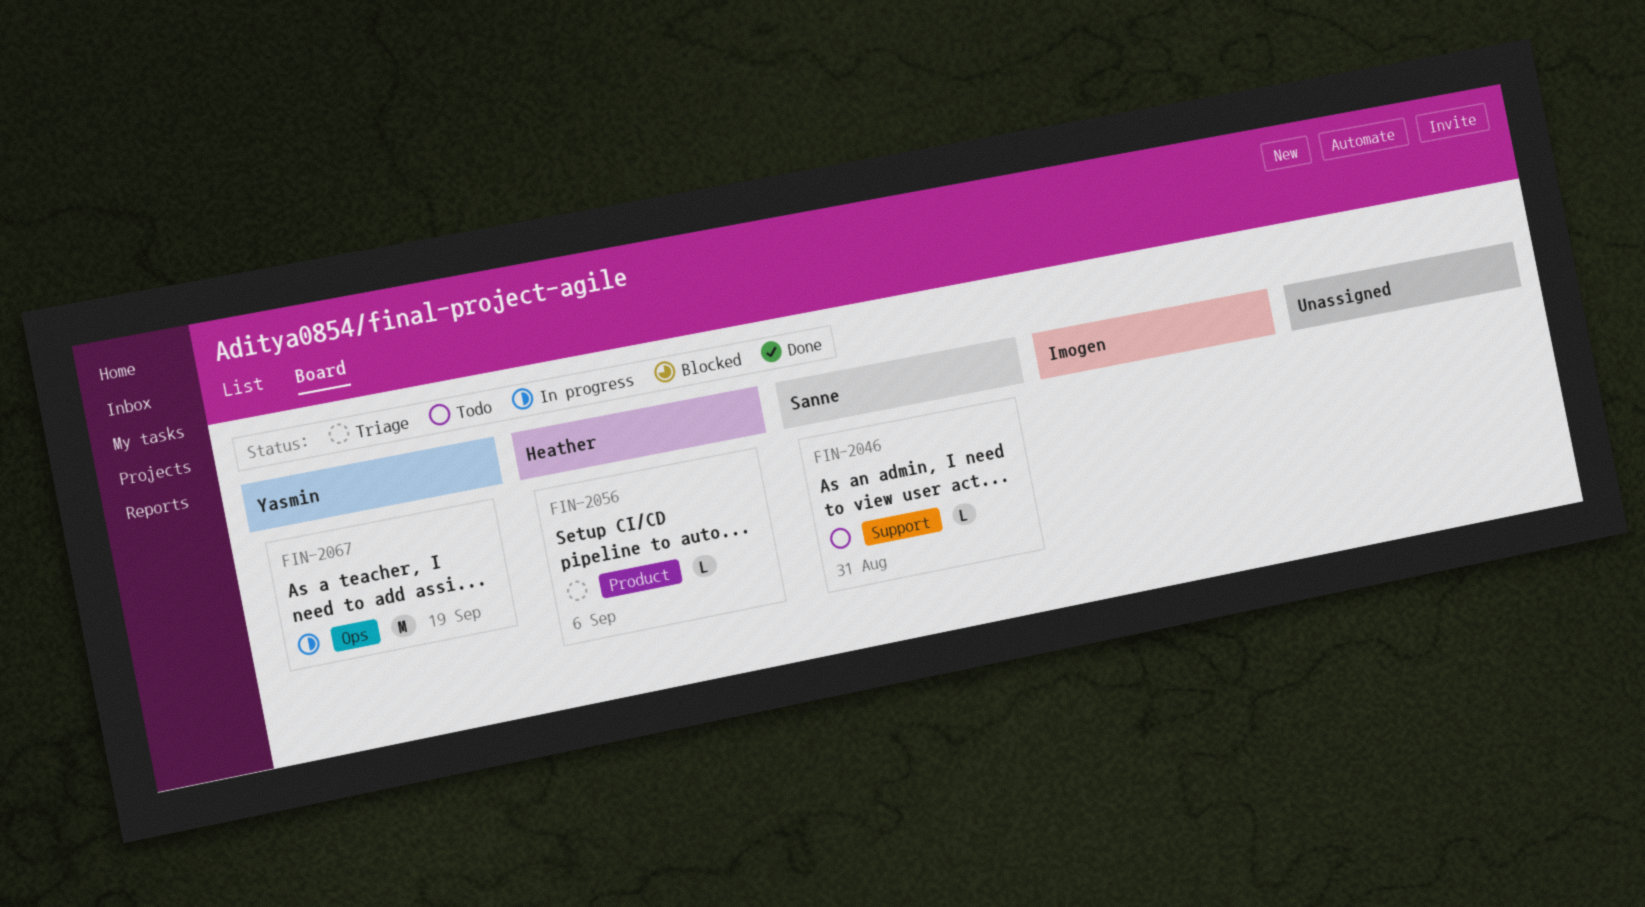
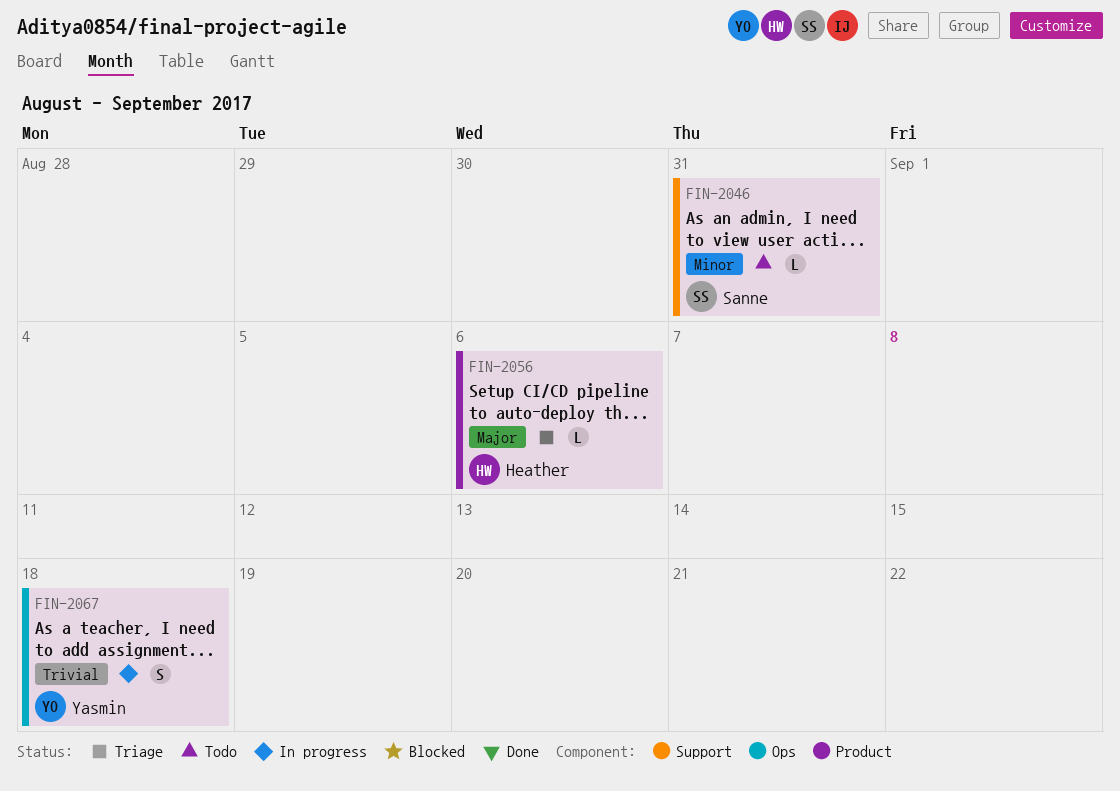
FIN-2067, estimate: M -> S
FIN-2067, due: Sep 19 -> Sep 18

